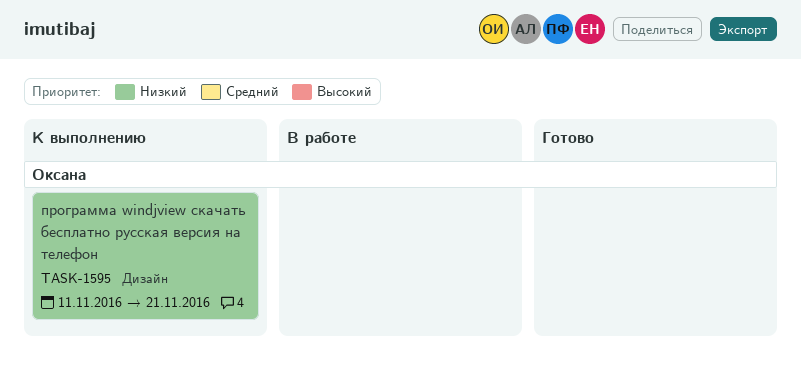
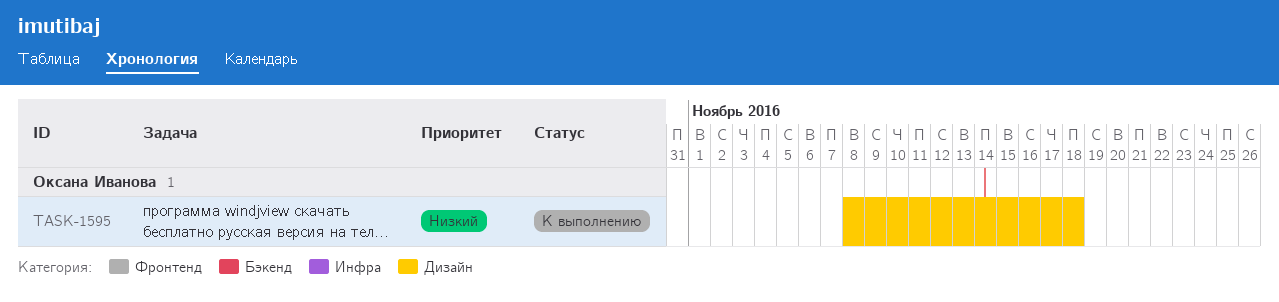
TASK-1595, start: Nov 11 -> Nov 8
TASK-1595, due: Nov 21 -> Nov 18

